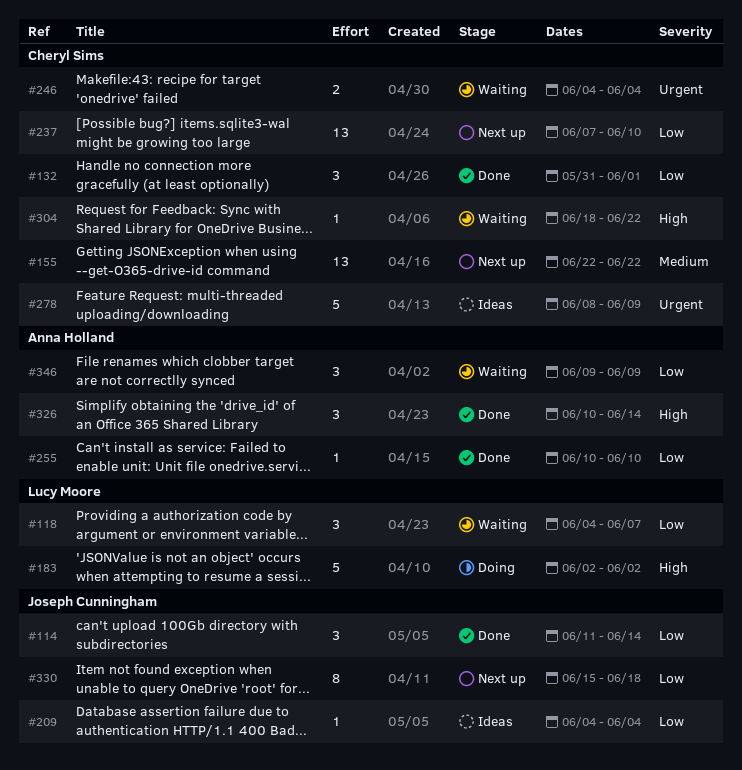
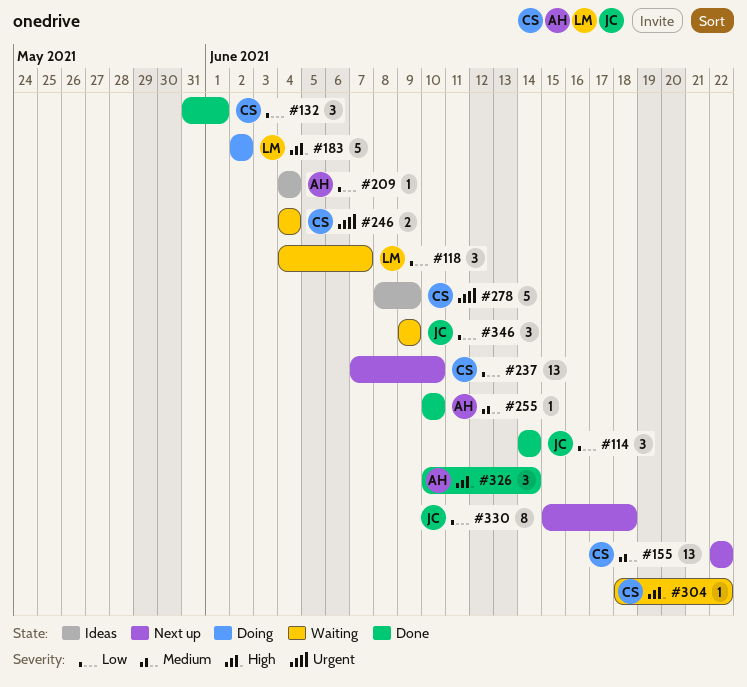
#114, start: Jun 11 -> Jun 14
#209, owner: Joseph Cunningham -> Anna Holland
#255, priority: Low -> Medium
#346, owner: Anna Holland -> Joseph Cunningham

